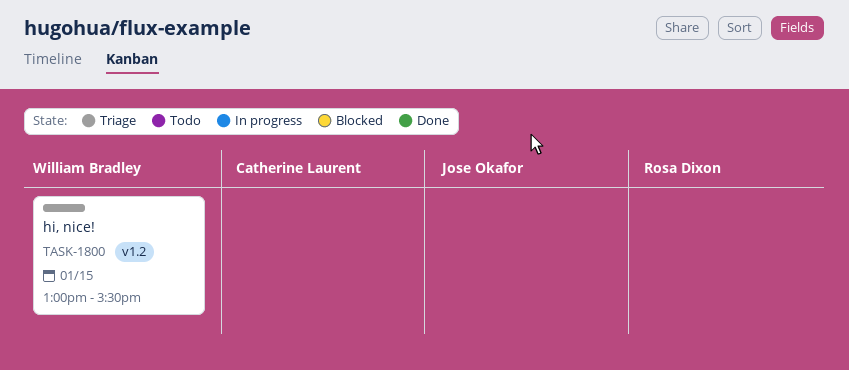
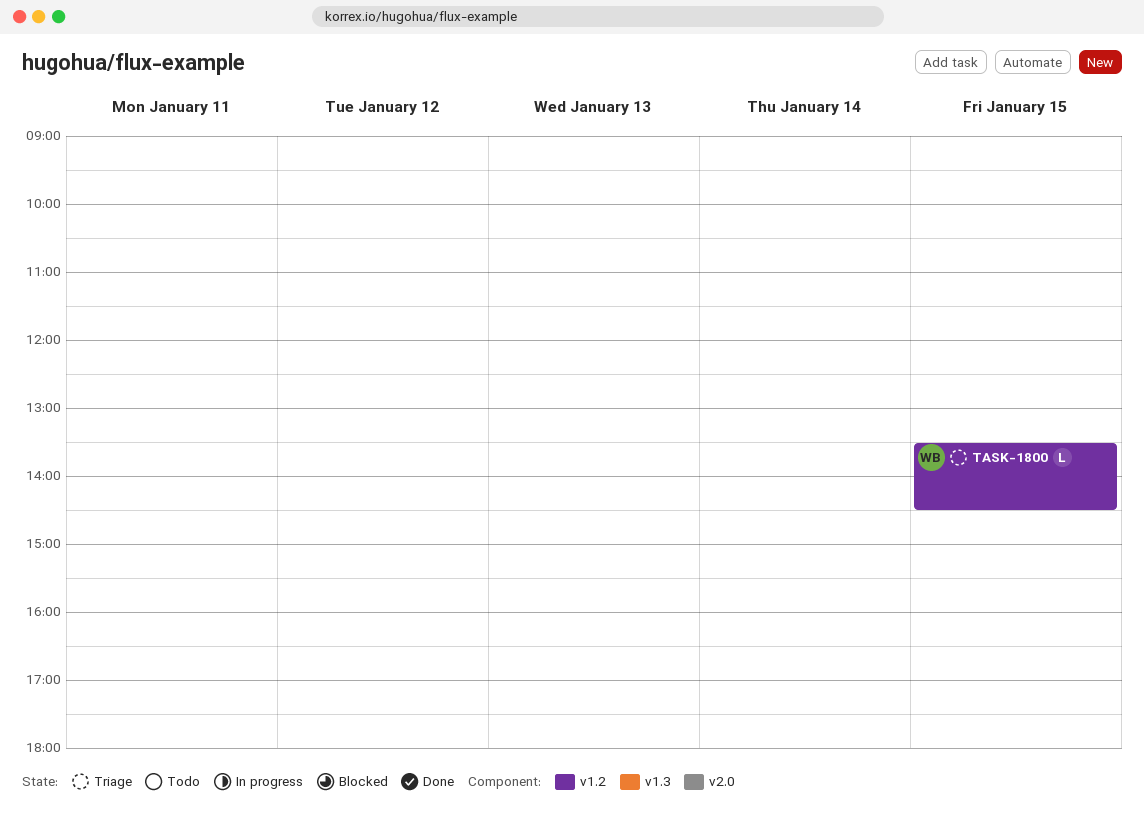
TASK-1800, begins: 13:00 -> 13:30
TASK-1800, ends: 15:30 -> 14:30

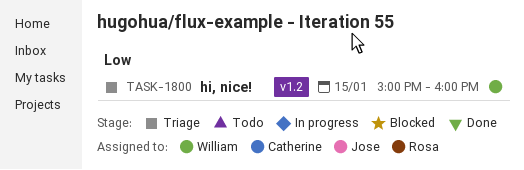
TASK-1800, begins: 13:30 -> 15:00
TASK-1800, ends: 14:30 -> 16:00

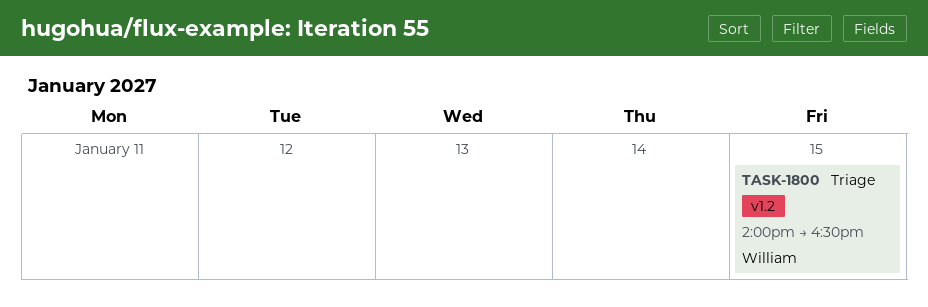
TASK-1800, begins: 15:00 -> 14:00
TASK-1800, ends: 16:00 -> 16:30

